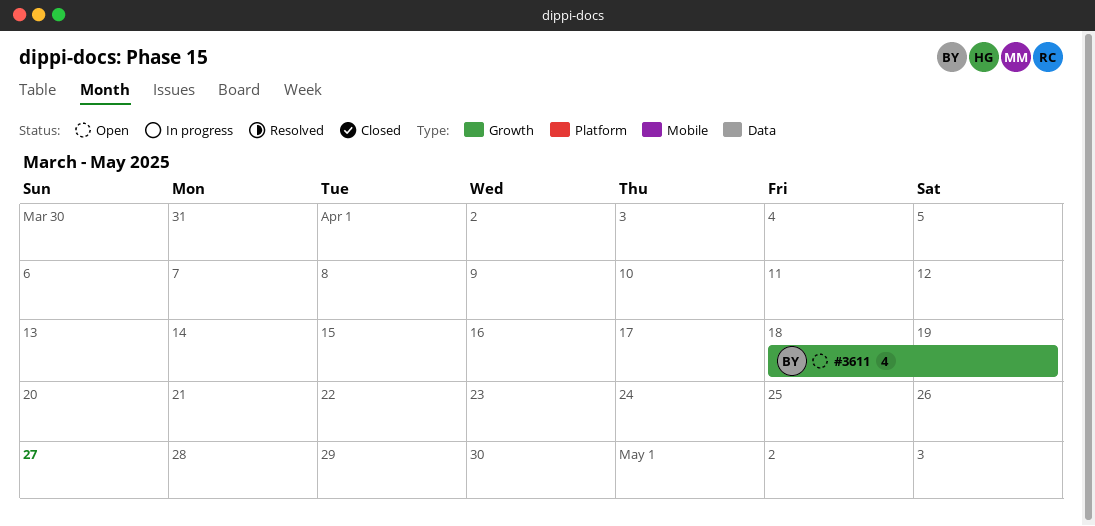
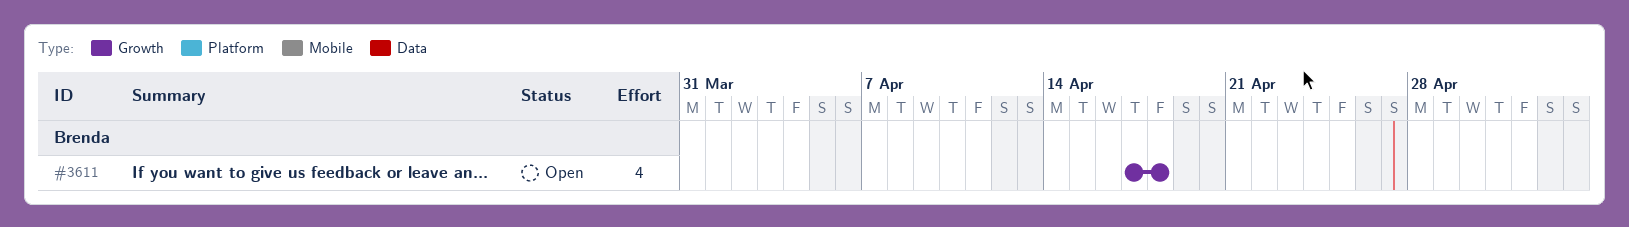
#3611, start: Apr 18 -> Apr 17
#3611, due: Apr 19 -> Apr 18

